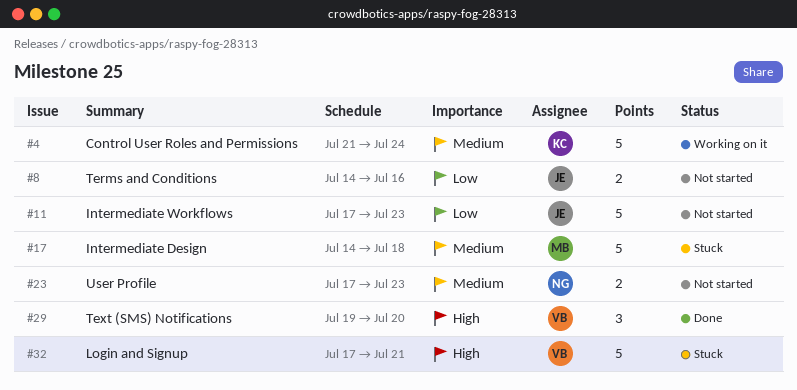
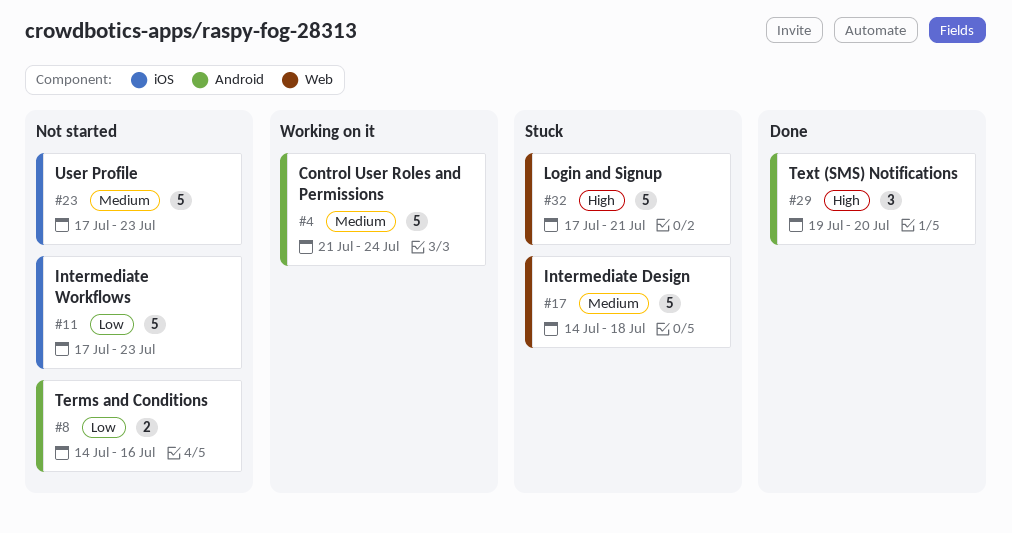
#23, estimate: 2 -> 5

